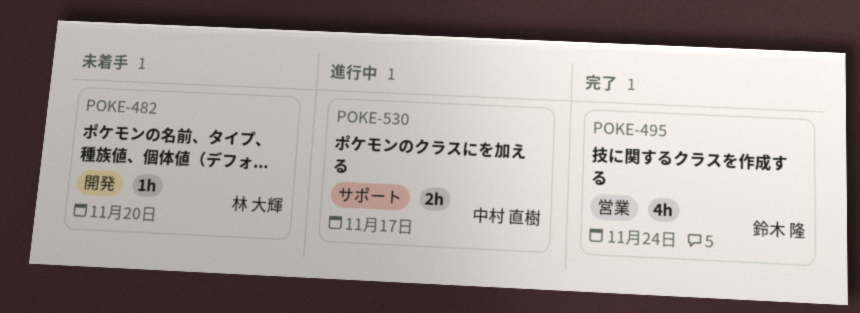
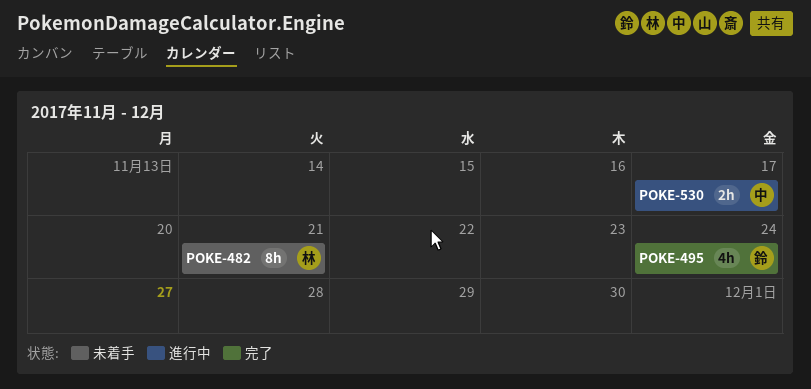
POKE-482, estimate: 1h -> 8h
POKE-482, due: Nov 20 -> Nov 21

